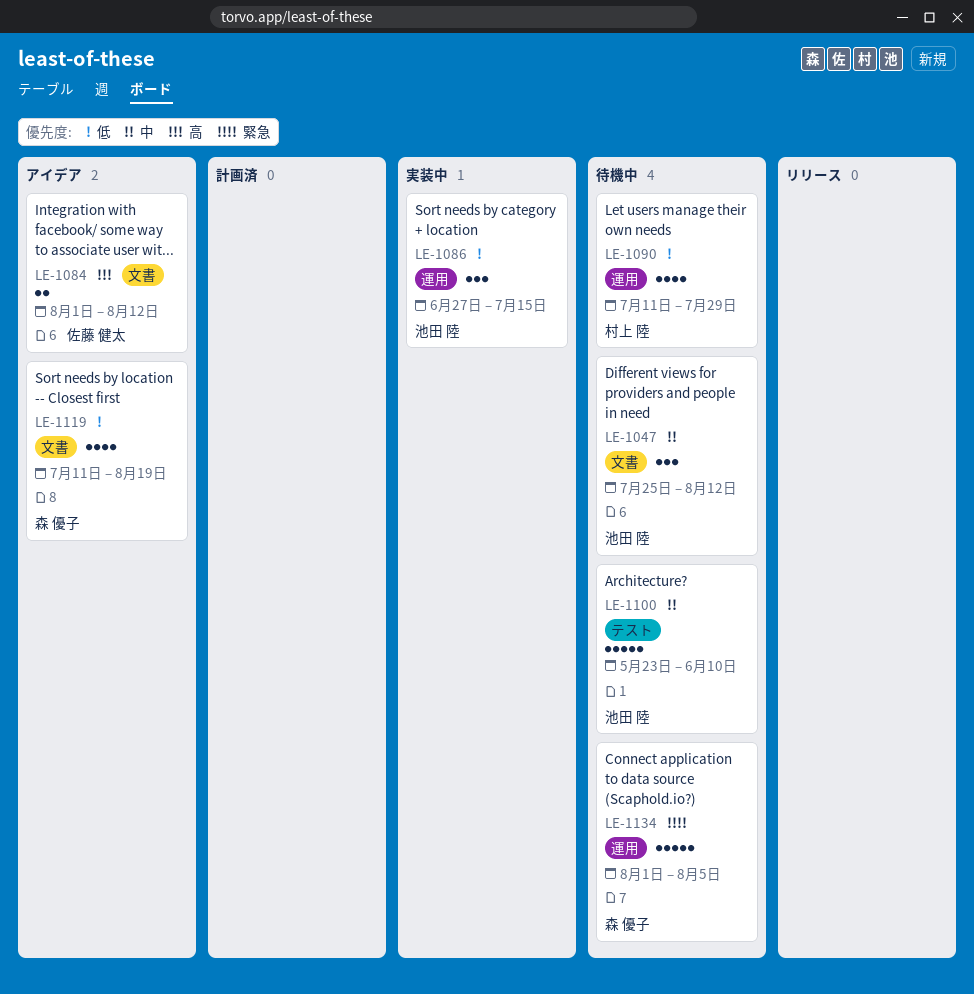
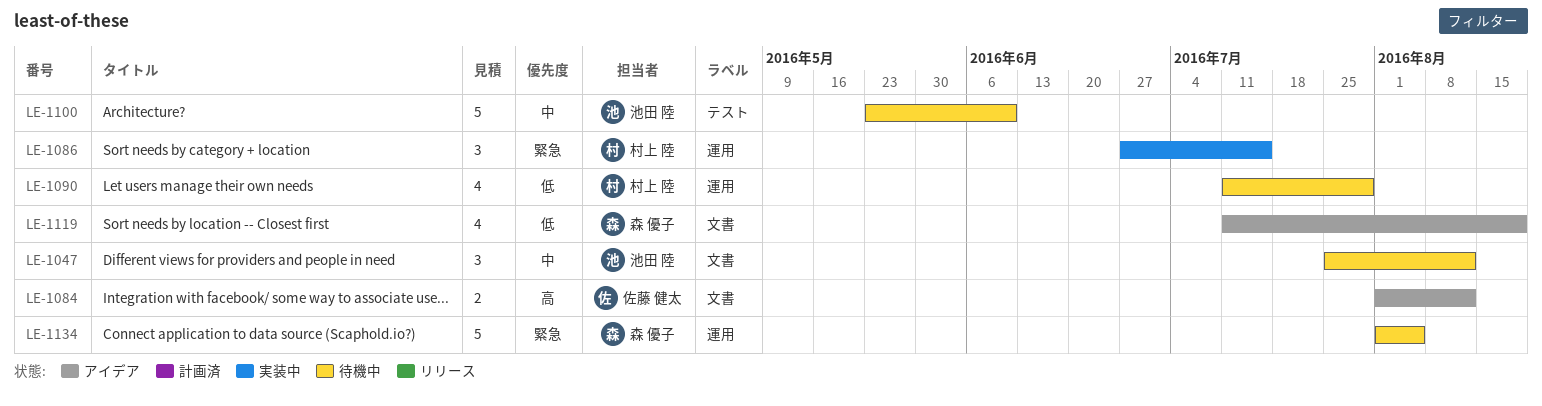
LE-1086, owner: 池田 陸 -> 村上 陸
LE-1086, priority: 低 -> 緊急

